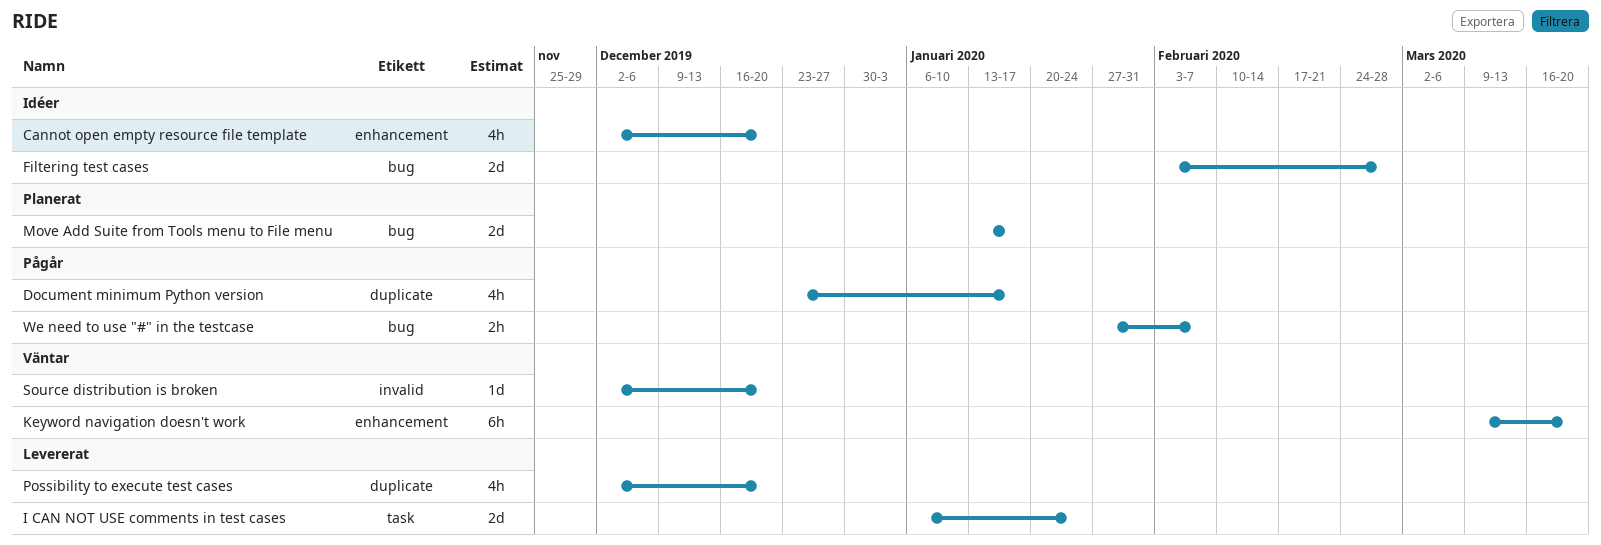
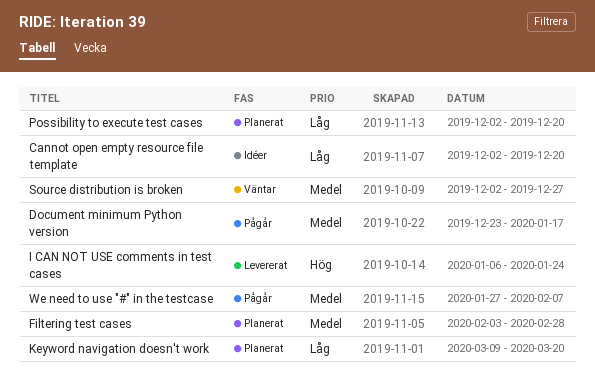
Filtering test cases, status: Idéer -> Planerat
Keyword navigation doesn't work, status: Väntar -> Planerat
Move Add Suite from Tools menu to File menu: present -> none
Possibility to execute test cases, status: Levererat -> Planerat
Source distribution is broken, due: Dec 20 -> Dec 27

